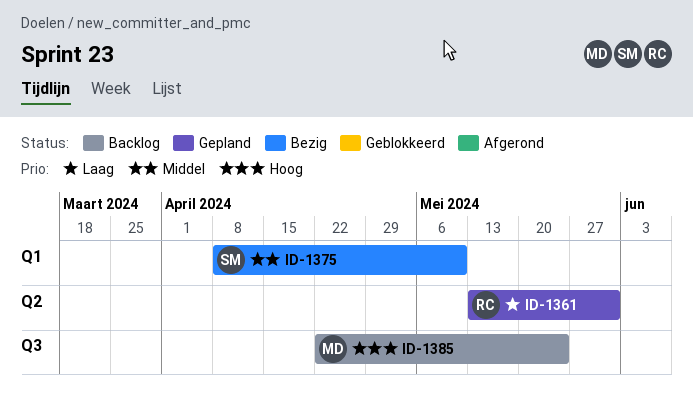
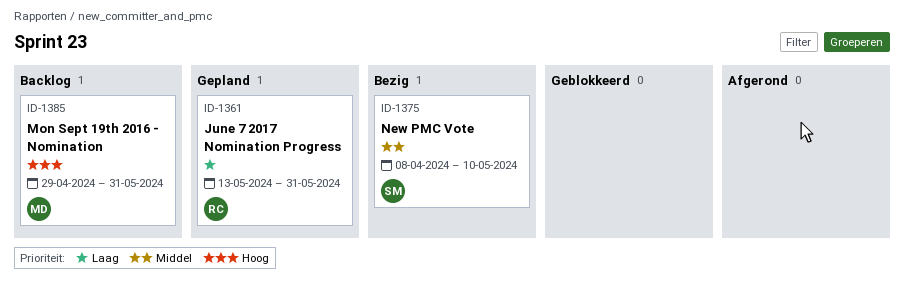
ID-1385, start: Apr 22 -> Apr 29
ID-1385, due: May 24 -> May 31

